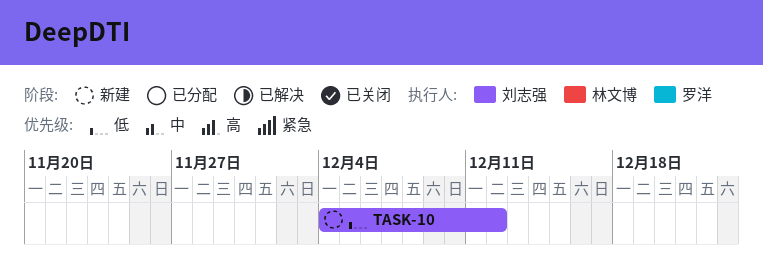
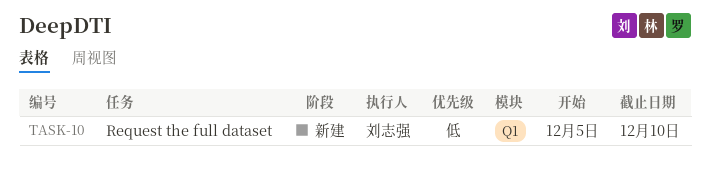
TASK-10, start: Dec 4 -> Dec 5
TASK-10, due: Dec 12 -> Dec 10

